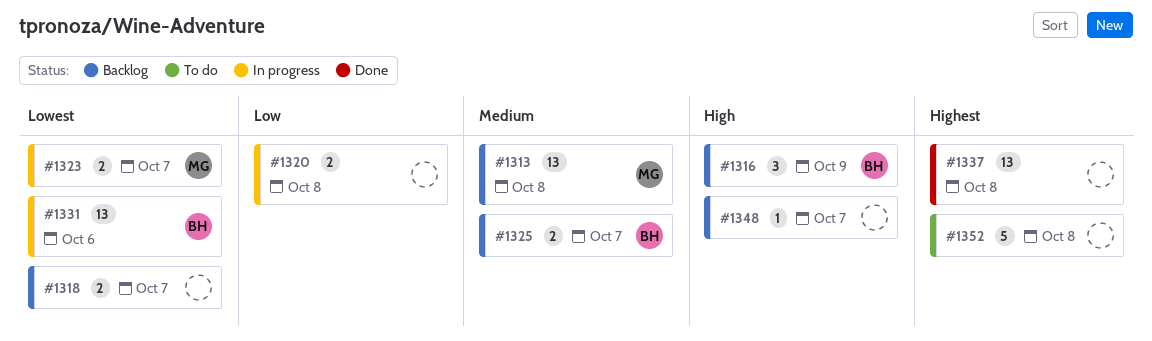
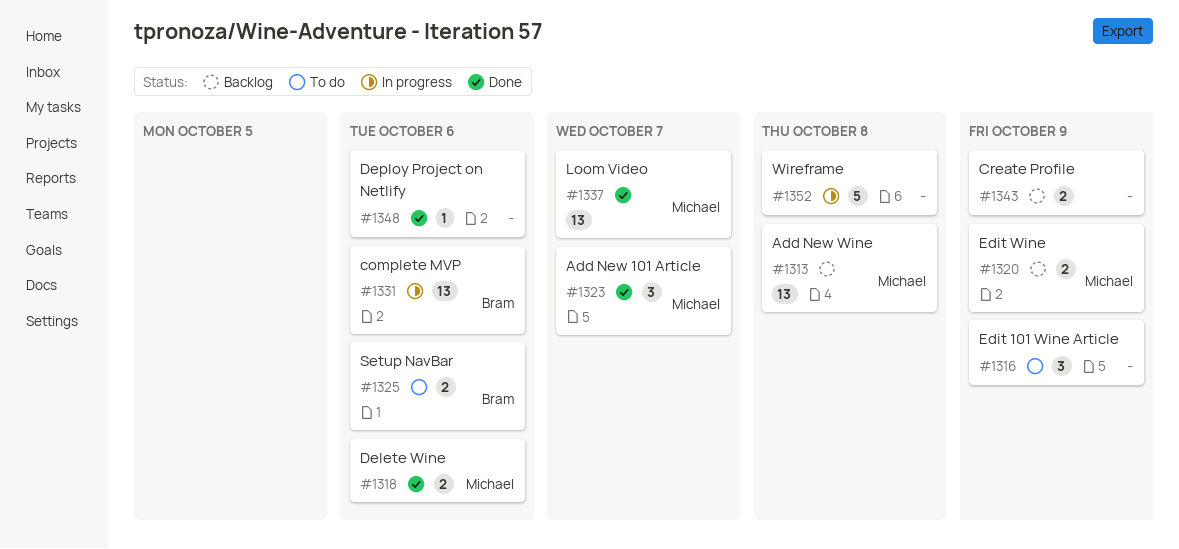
#1316, status: Backlog -> To do
#1316, owner: Bram -> none
#1318, status: Backlog -> Done
#1318, owner: none -> Michael
#1318, due: Oct 7 -> Oct 6
#1320, status: In progress -> Backlog
#1320, owner: none -> Michael
#1320, due: Oct 8 -> Oct 9
#1323, status: In progress -> Done
#1323, estimate: 2 -> 3
#1325, status: Backlog -> To do
#1325, due: Oct 7 -> Oct 6
#1337, owner: none -> Michael
#1337, due: Oct 8 -> Oct 7
#1343: none -> present
#1348, status: Backlog -> Done
#1348, due: Oct 7 -> Oct 6
#1352, status: To do -> In progress

